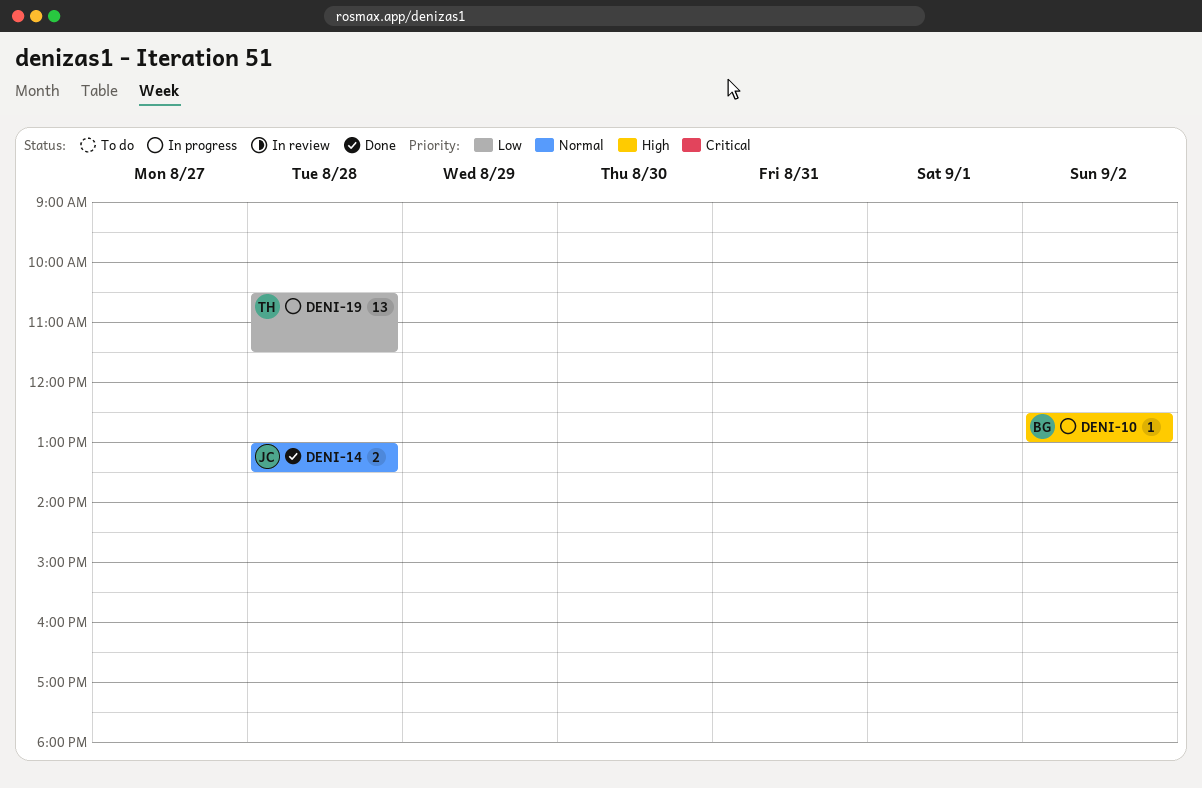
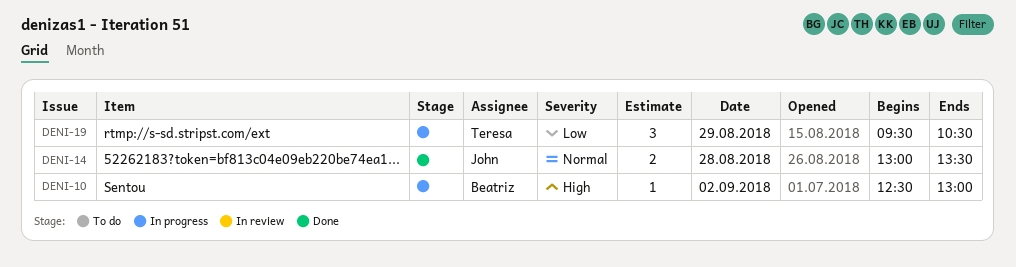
DENI-19, estimate: 13 -> 3
DENI-19, day: Aug 28 -> Aug 29
DENI-19, begins: 10:30 -> 09:30
DENI-19, ends: 11:30 -> 10:30

